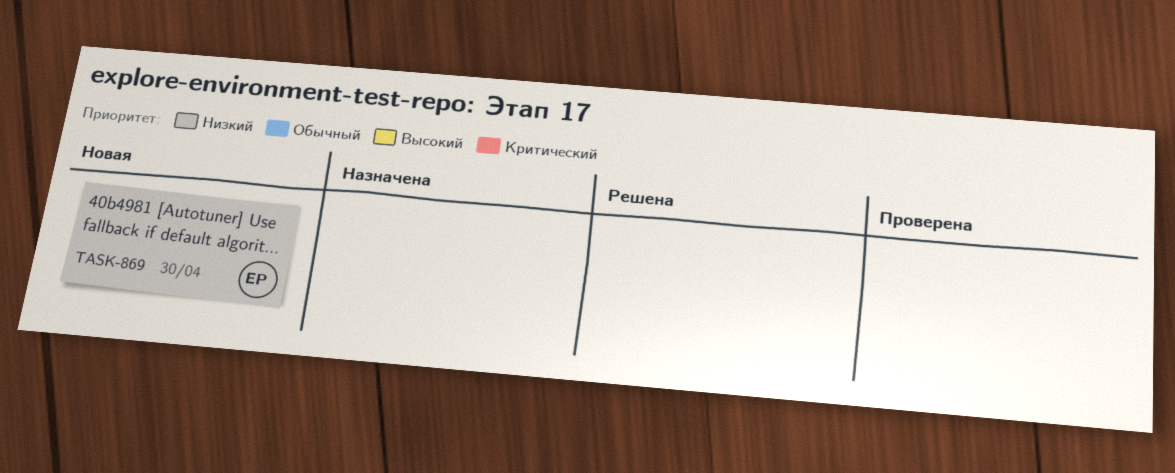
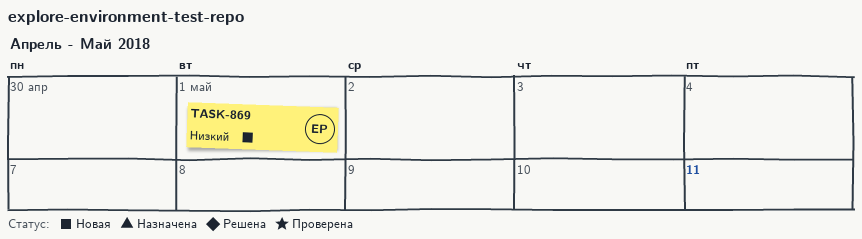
TASK-869, due: Apr 30 -> May 1

